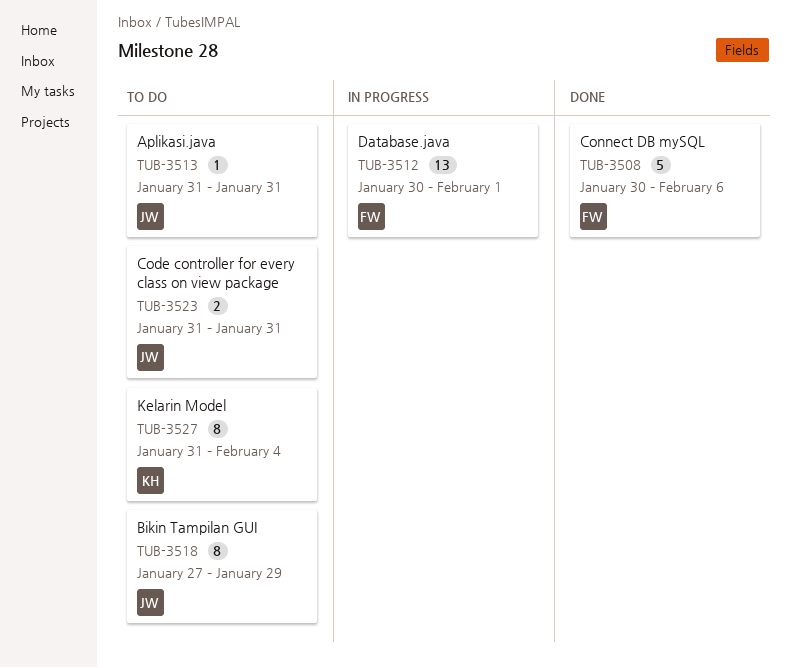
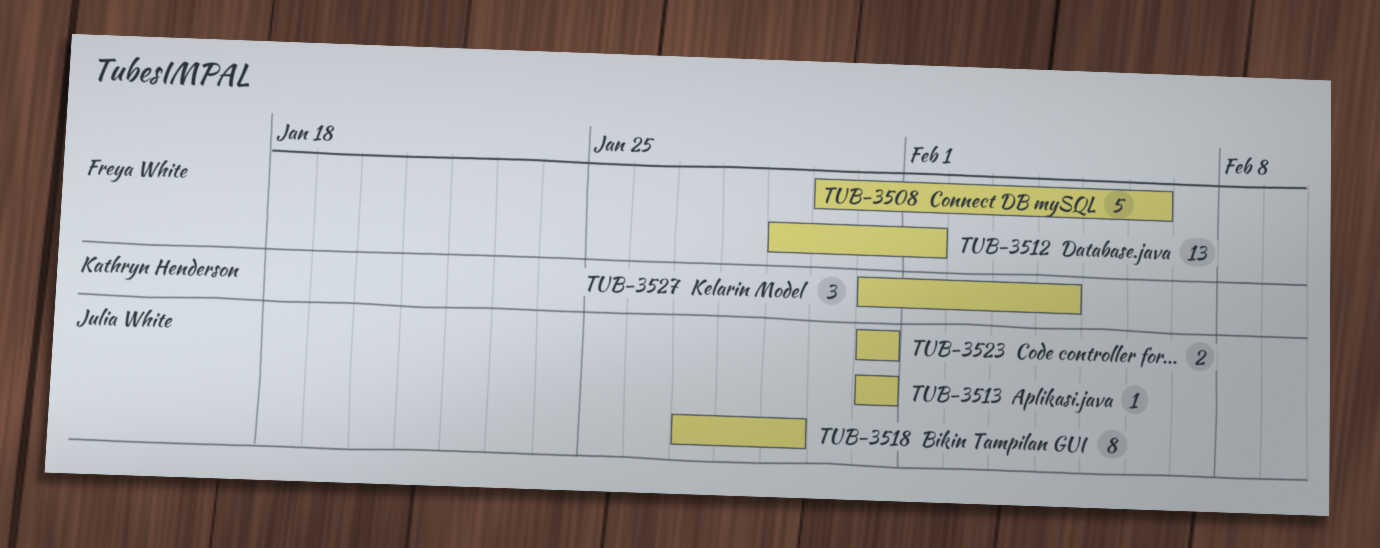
TUB-3512, start: Jan 30 -> Jan 29
TUB-3527, estimate: 8 -> 3

